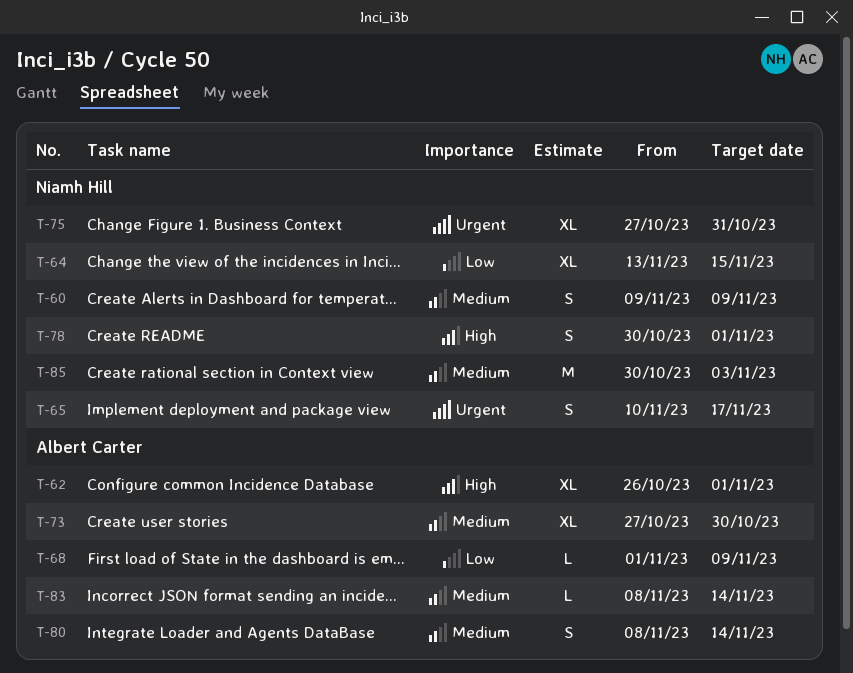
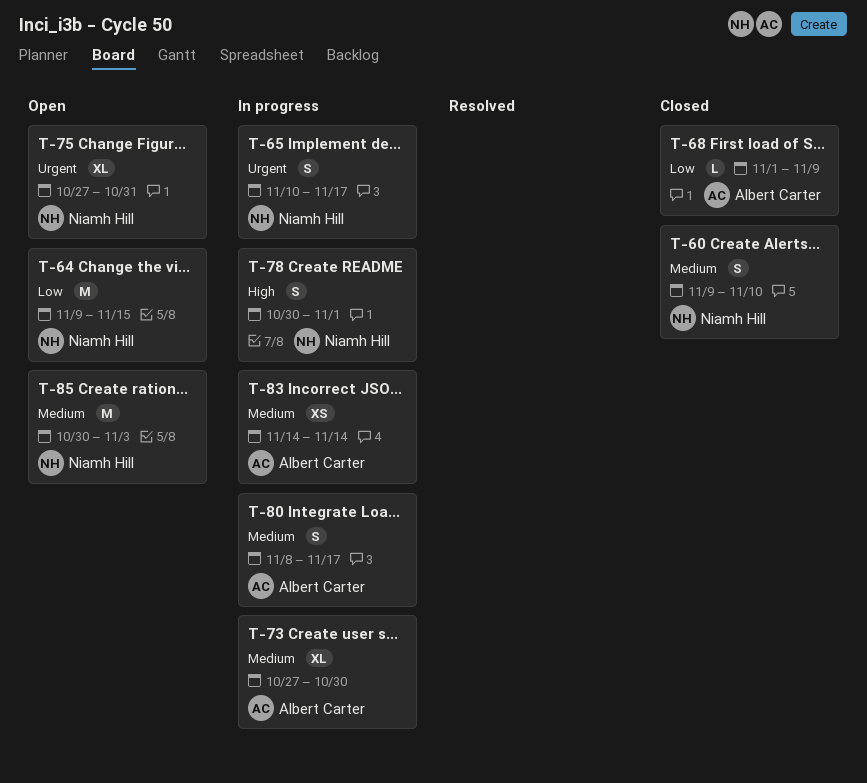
T-60, due: Nov 9 -> Nov 10
T-62: present -> none
T-64, estimate: XL -> M
T-64, start: Nov 13 -> Nov 9
T-80, due: Nov 14 -> Nov 17
T-83, estimate: L -> XS
T-83, start: Nov 8 -> Nov 14

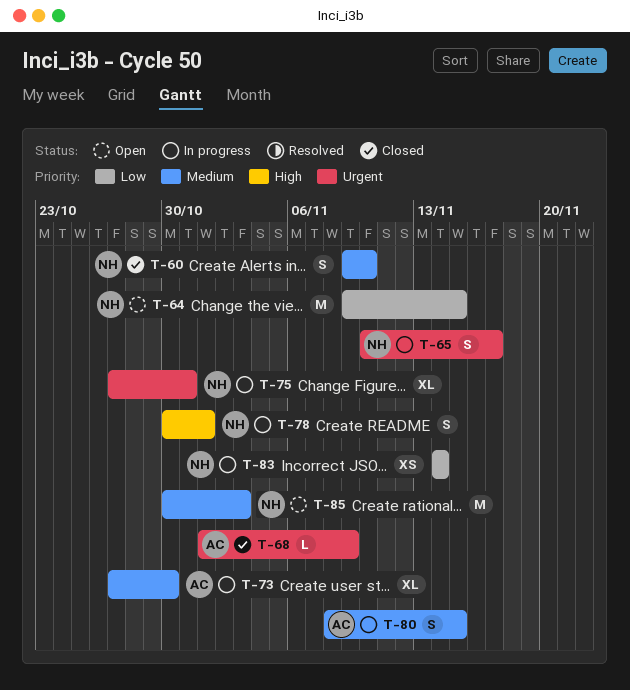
T-68, priority: Low -> Urgent
T-75, status: Open -> In progress
T-80, due: Nov 17 -> Nov 15
T-83, owner: Albert Carter -> Niamh Hill
T-83, priority: Medium -> Low

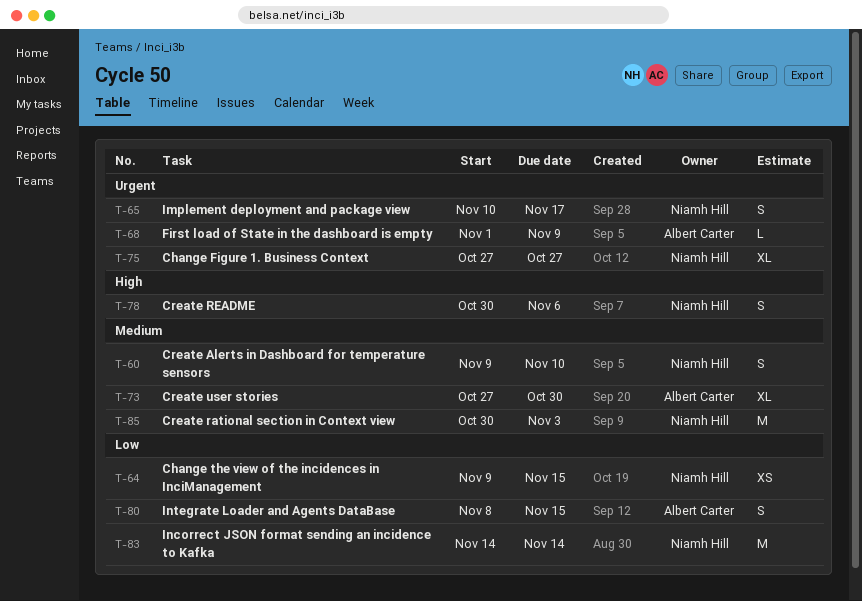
T-64, estimate: M -> XS
T-75, due: Oct 31 -> Oct 27
T-78, due: Nov 1 -> Nov 6
T-80, priority: Medium -> Low
T-83, estimate: XS -> M

